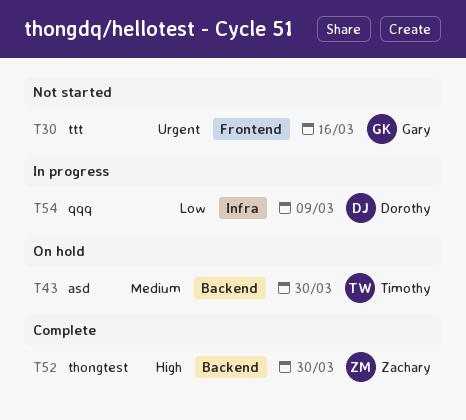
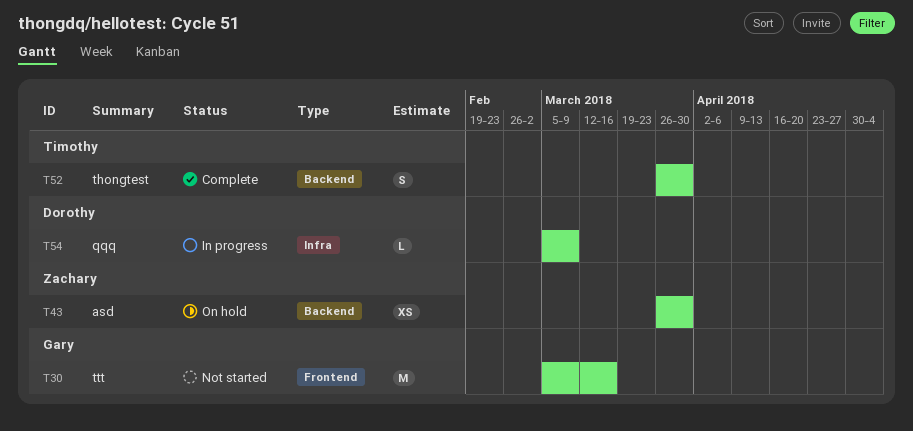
T43, owner: Timothy -> Zachary
T52, owner: Zachary -> Timothy

